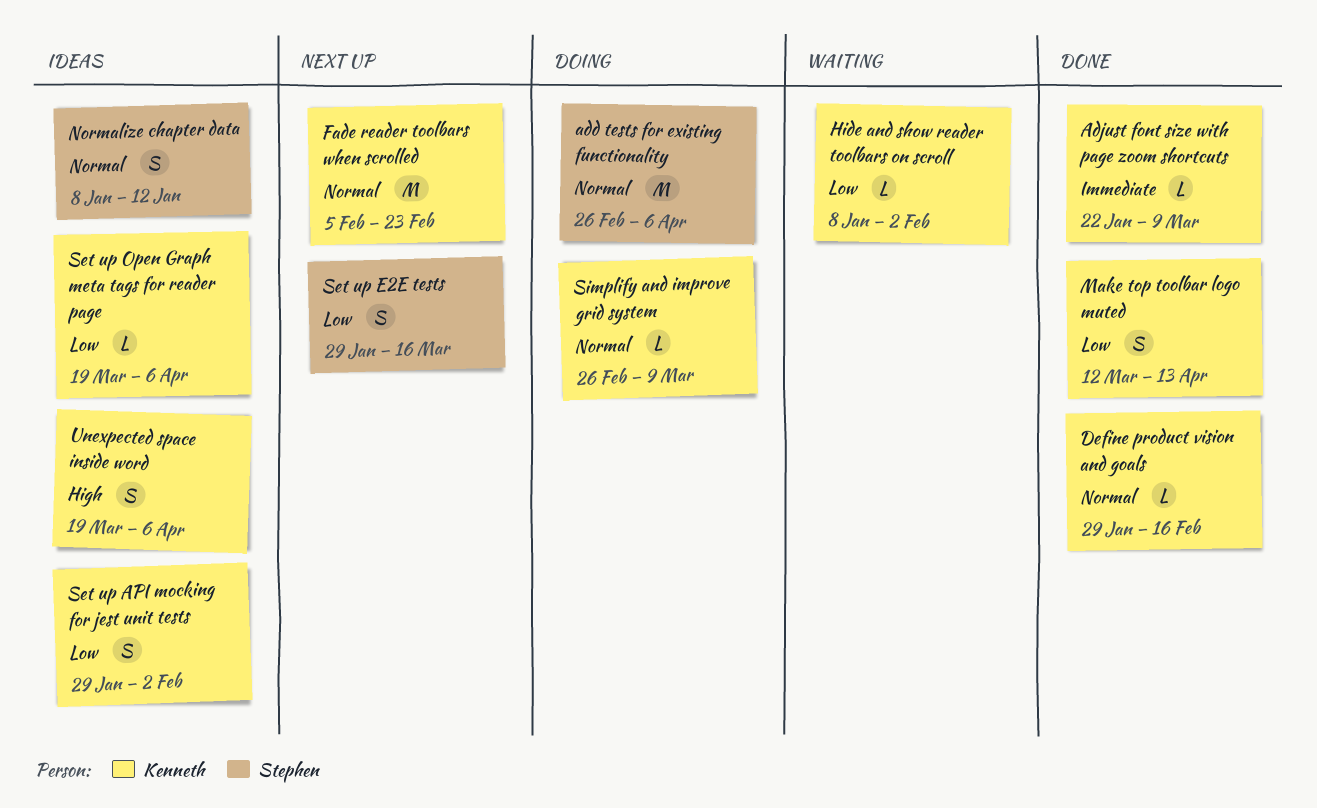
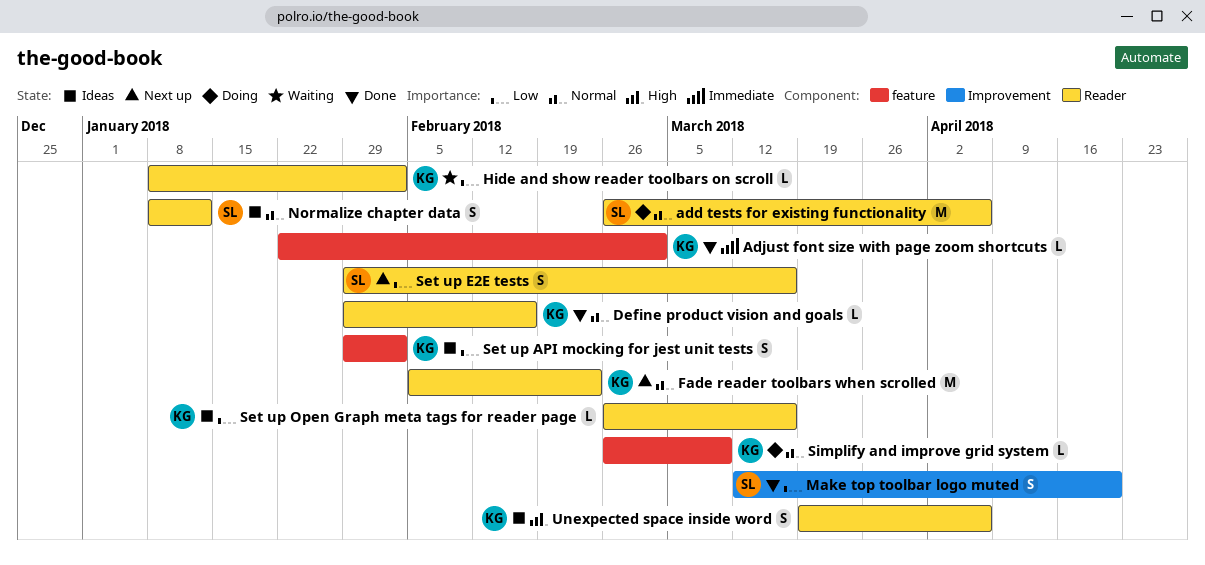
Adjust font size with page zoom shortcuts, due: Mar 9 -> Mar 2
Make top toolbar logo muted, owner: Kenneth -> Stephen
Make top toolbar logo muted, due: Apr 13 -> Apr 20
Set up Open Graph meta tags for reader page, start: Mar 19 -> Feb 26
Set up Open Graph meta tags for reader page, due: Apr 6 -> Mar 16

